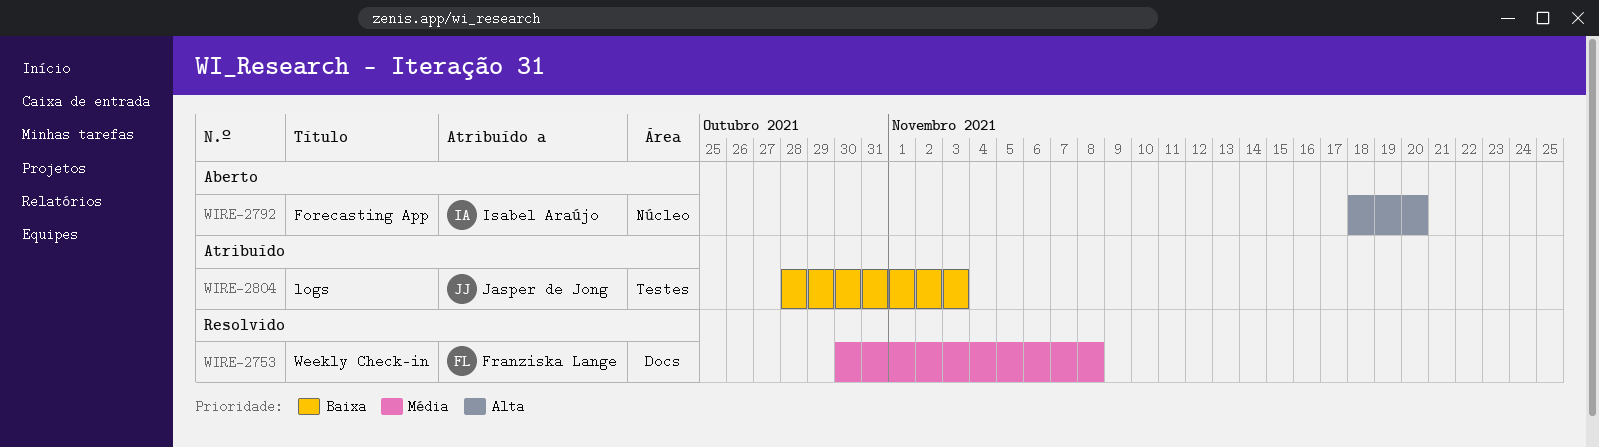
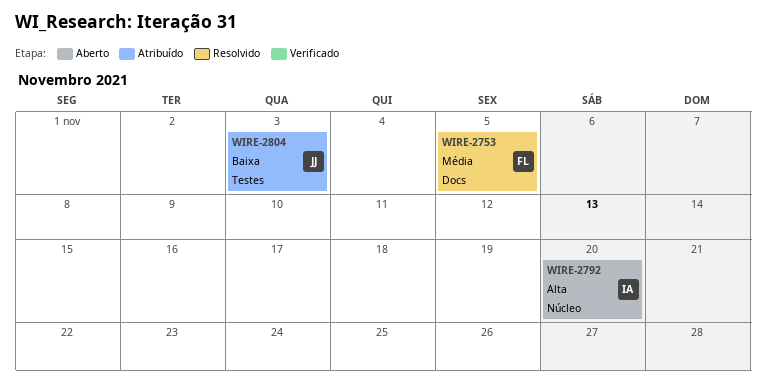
WIRE-2753, due: Nov 8 -> Nov 5

